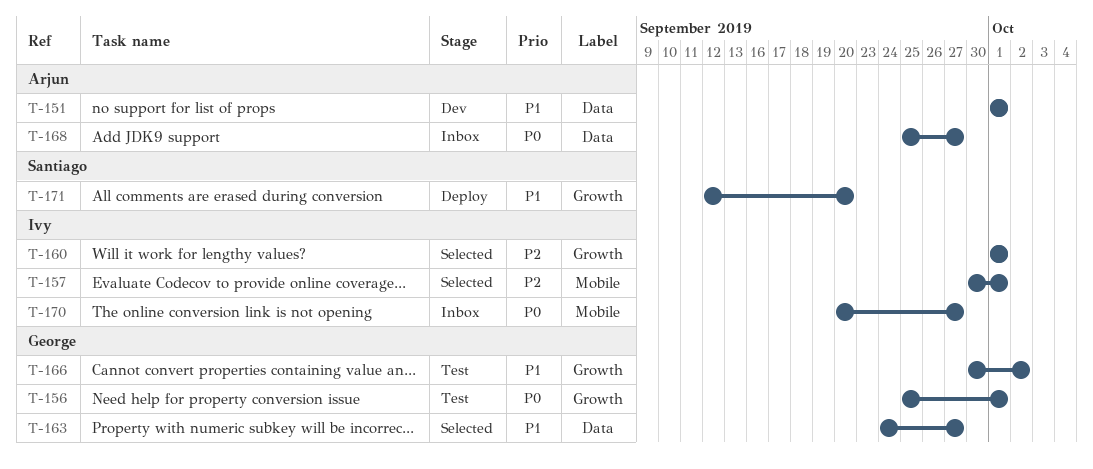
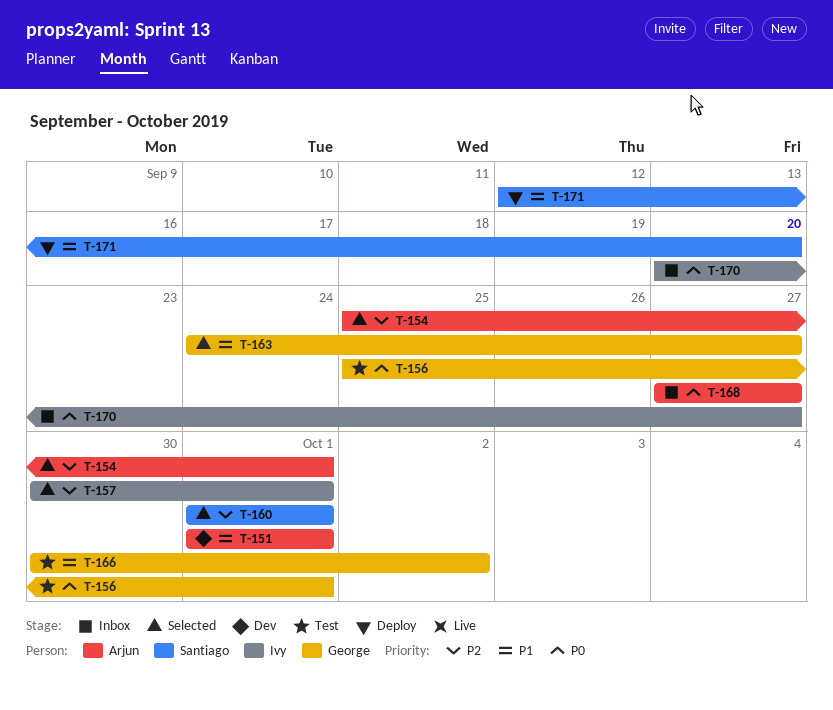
T-154: none -> present
T-160, owner: Ivy -> Santiago
T-168, start: Sep 25 -> Sep 27

